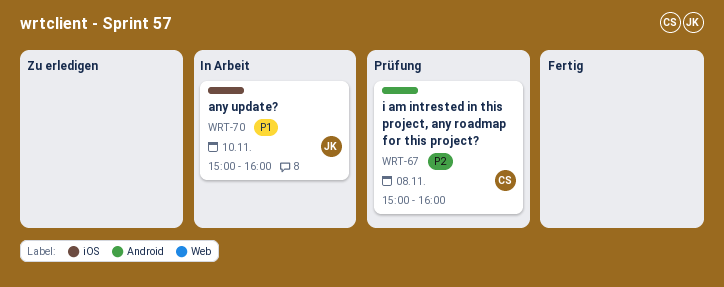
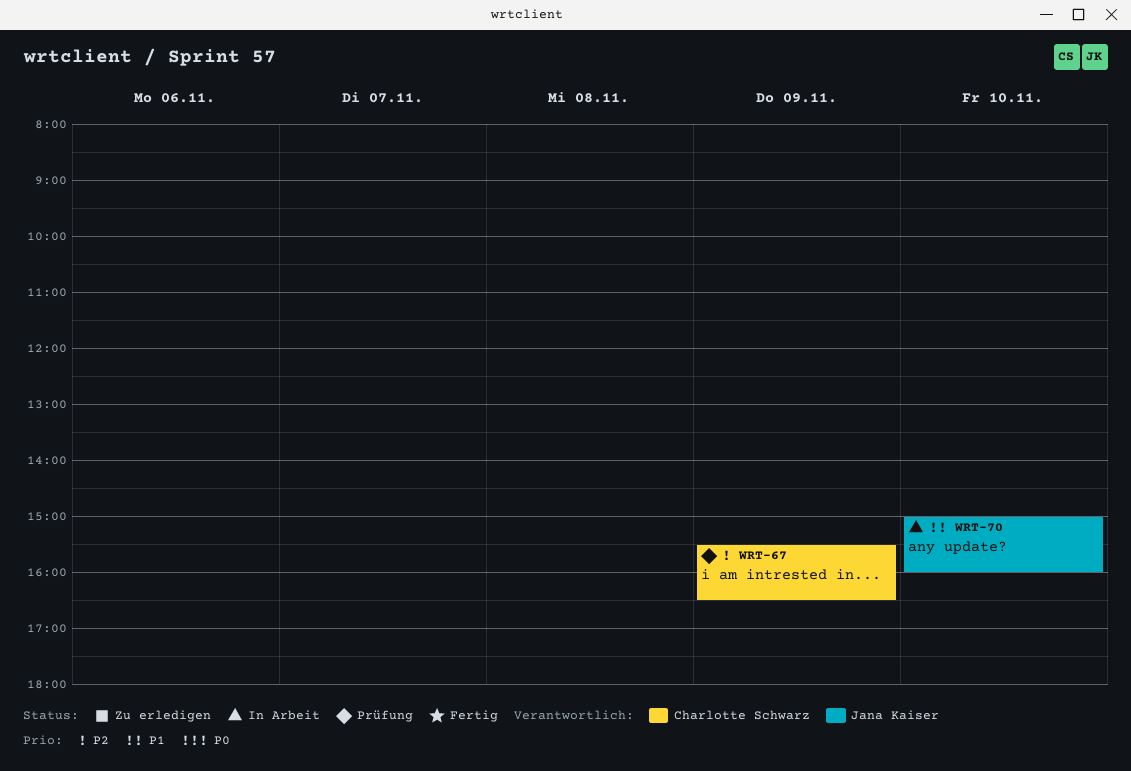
WRT-67, day: Nov 8 -> Nov 9
WRT-67, begins: 15:00 -> 15:30
WRT-67, ends: 16:00 -> 16:30

